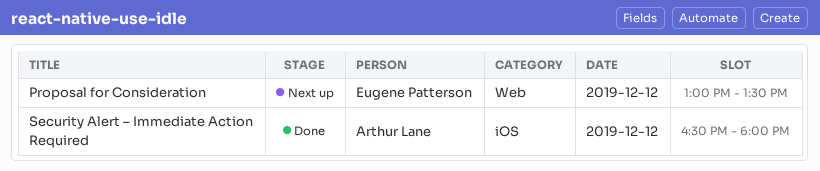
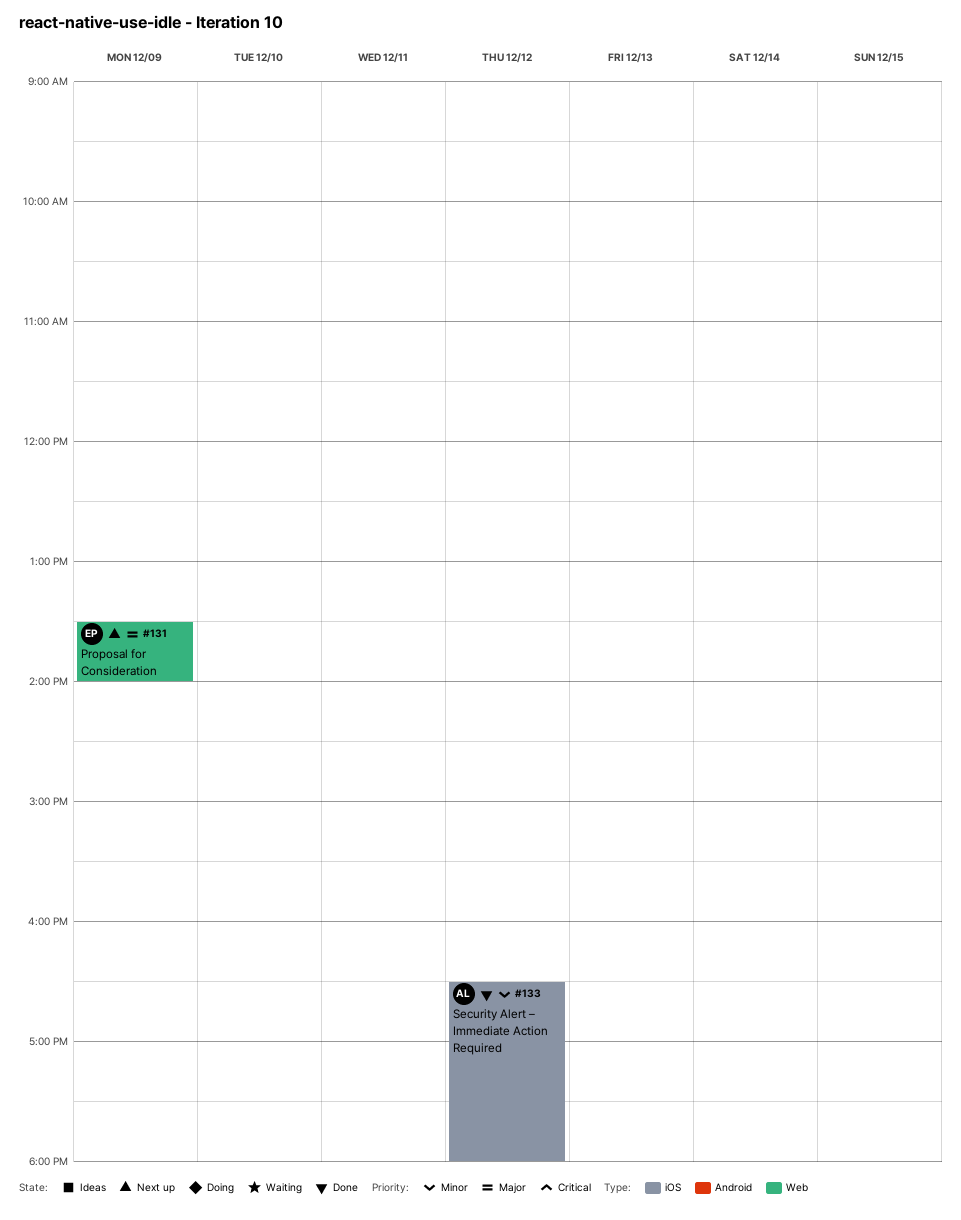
Proposal for Consideration, day: Dec 12 -> Dec 9
Proposal for Consideration, begins: 13:00 -> 13:30
Proposal for Consideration, ends: 13:30 -> 14:00

